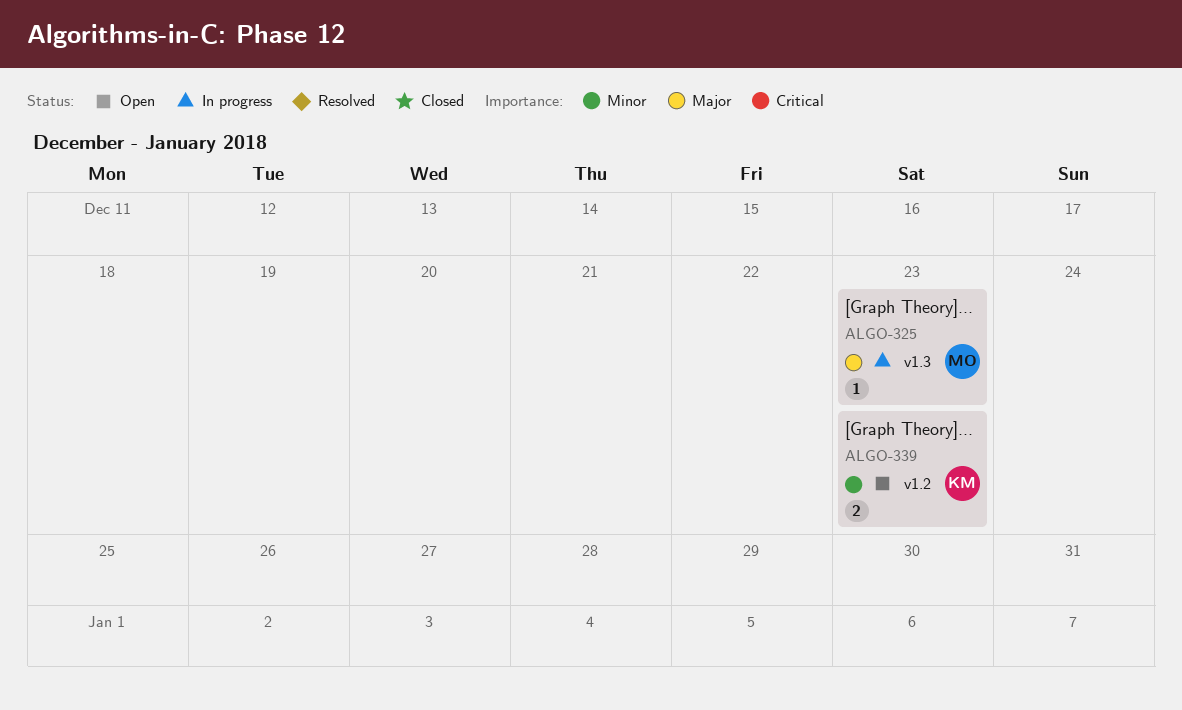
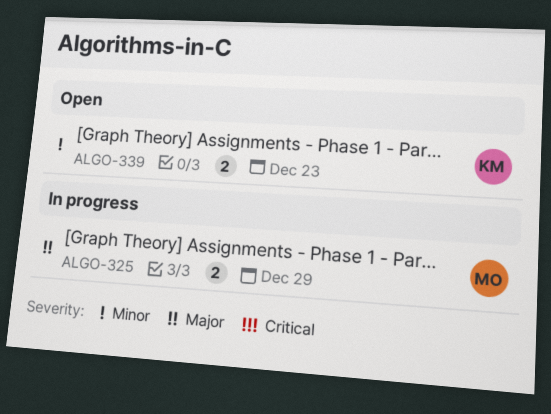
ALGO-325, estimate: 1 -> 2
ALGO-325, due: Dec 23 -> Dec 29

